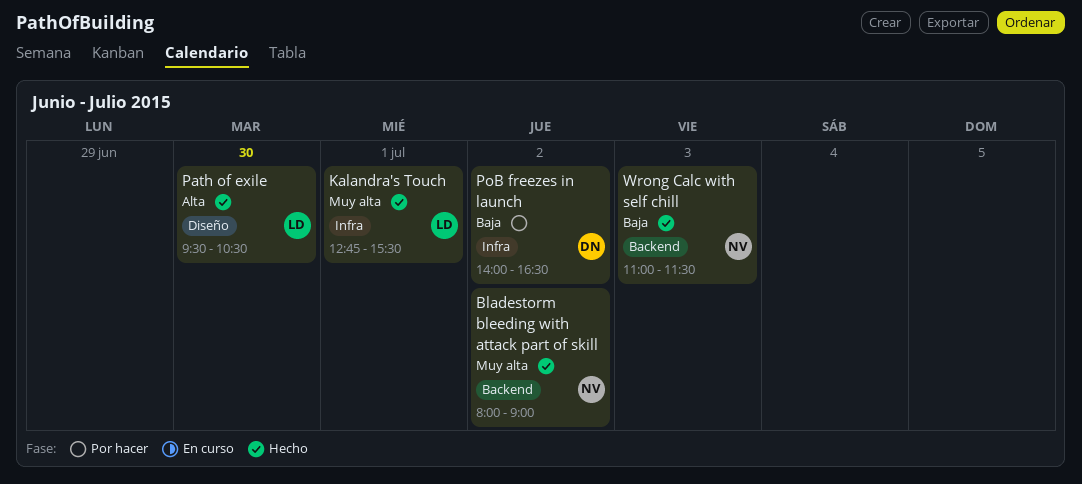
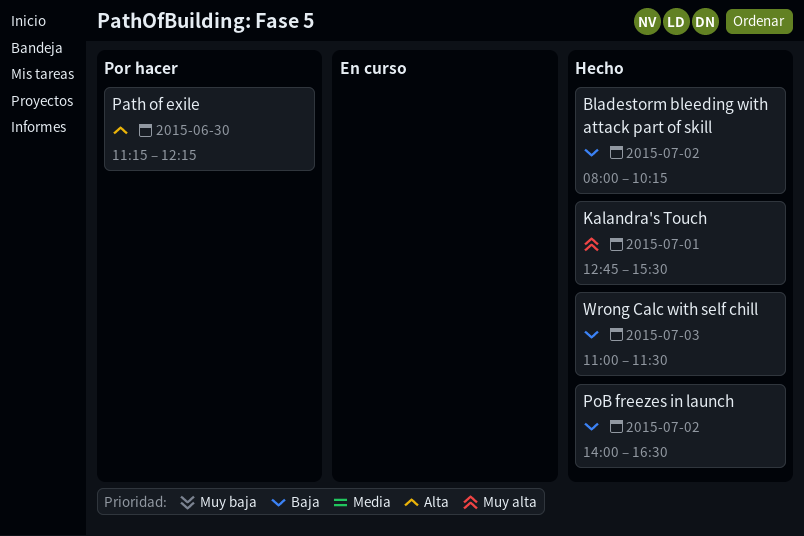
Bladestorm bleeding with attack part of skill, priority: Muy alta -> Baja
Bladestorm bleeding with attack part of skill, ends: 09:00 -> 10:15
Path of exile, status: Hecho -> Por hacer
Path of exile, begins: 09:30 -> 11:15
Path of exile, ends: 10:30 -> 12:15
PoB freezes in launch, status: Por hacer -> Hecho

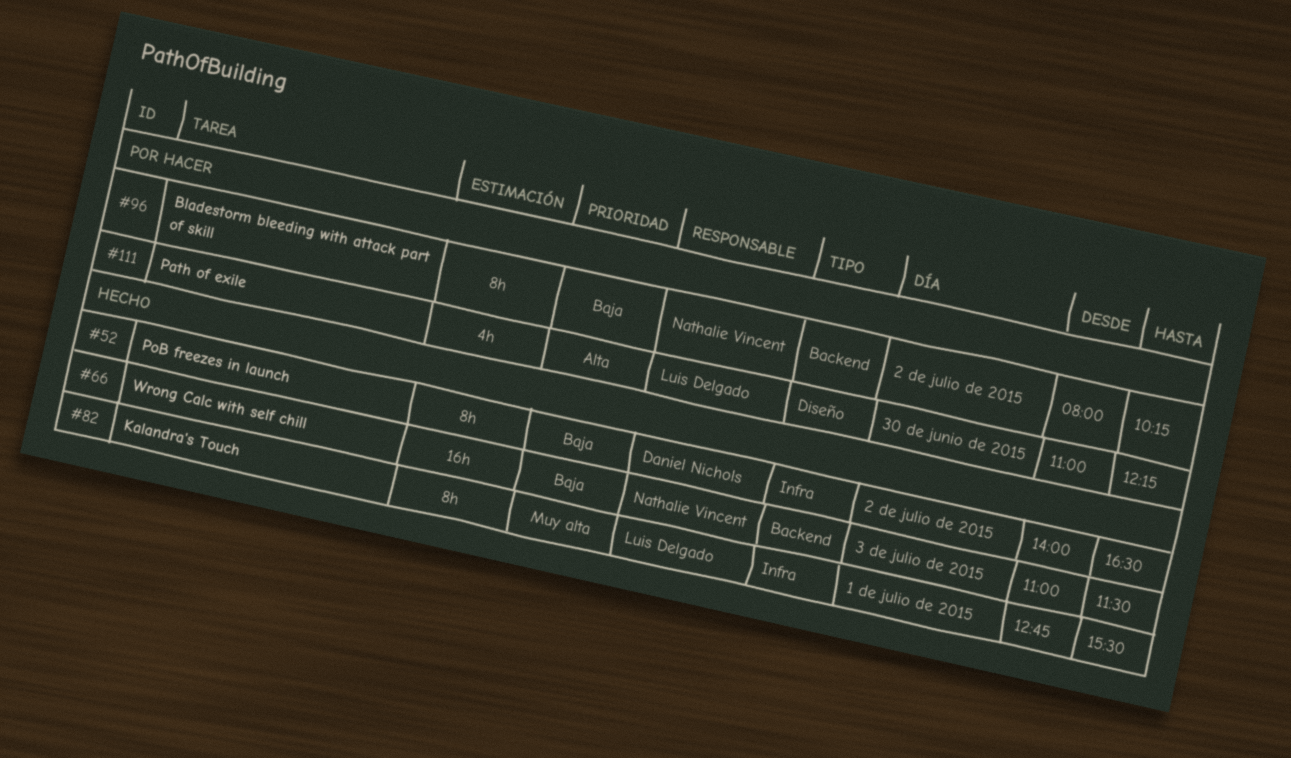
Bladestorm bleeding with attack part of skill, status: Hecho -> Por hacer
Path of exile, begins: 11:15 -> 11:00

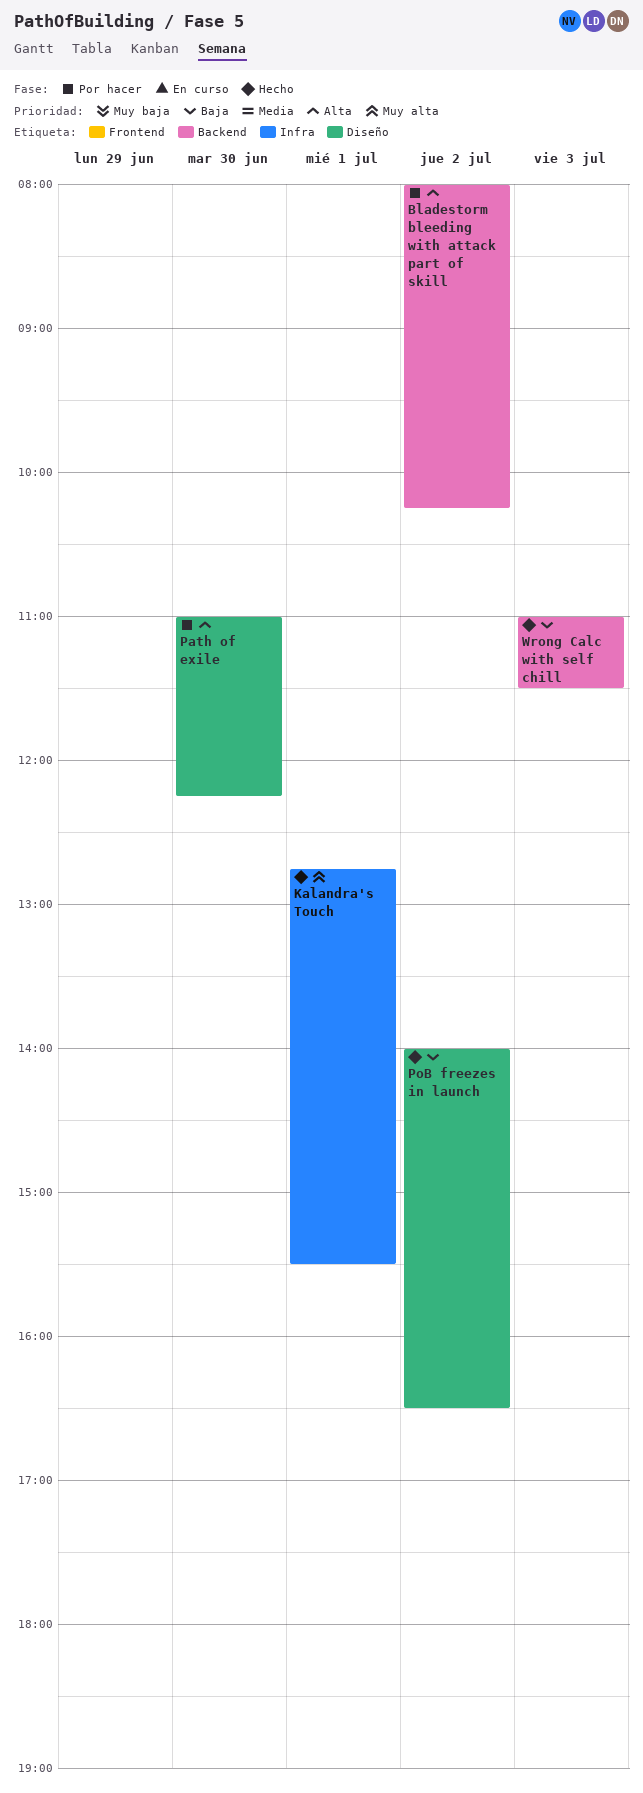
Bladestorm bleeding with attack part of skill, priority: Baja -> Alta
PoB freezes in launch, label: Infra -> Diseño

